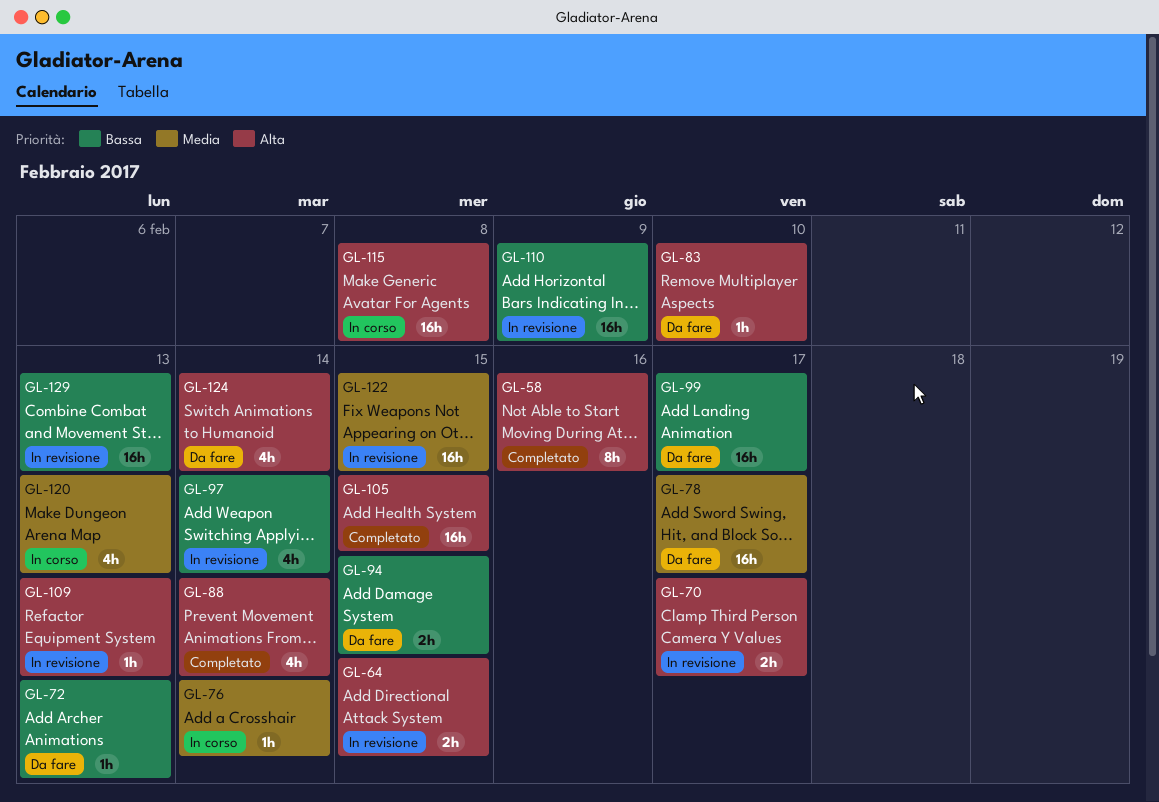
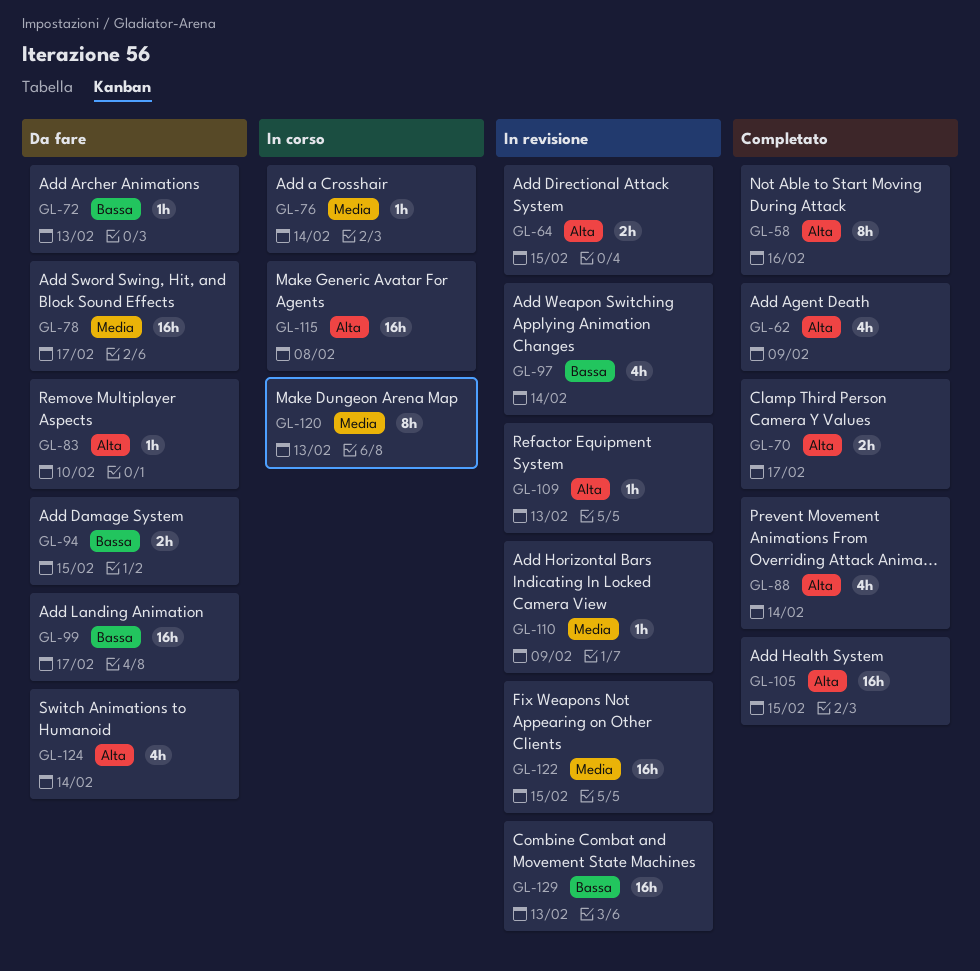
GL-62: none -> present
GL-70, status: In revisione -> Completato
GL-110, priority: Bassa -> Media
GL-110, estimate: 16h -> 1h
GL-120, estimate: 4h -> 8h

